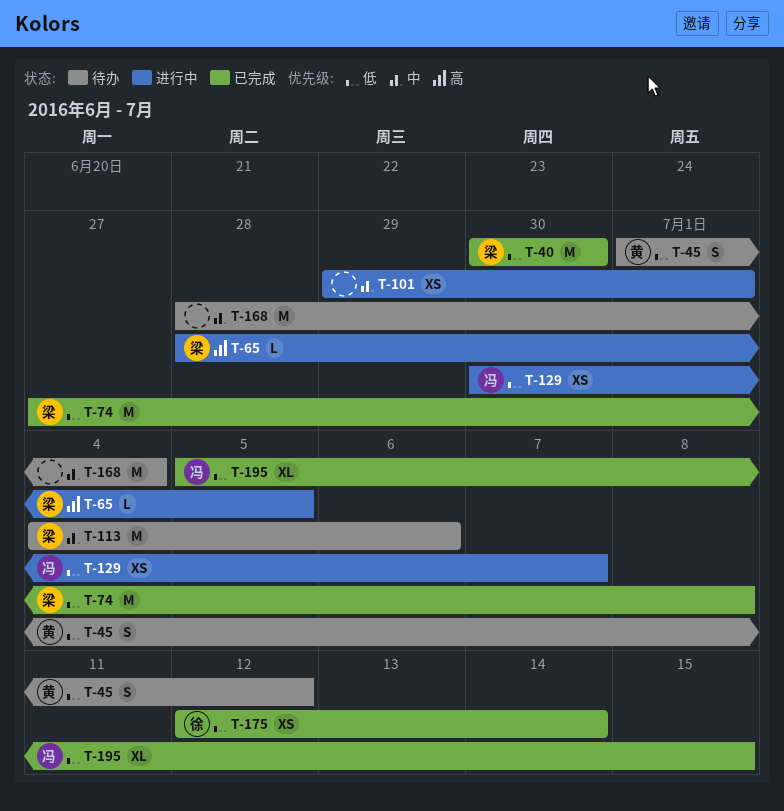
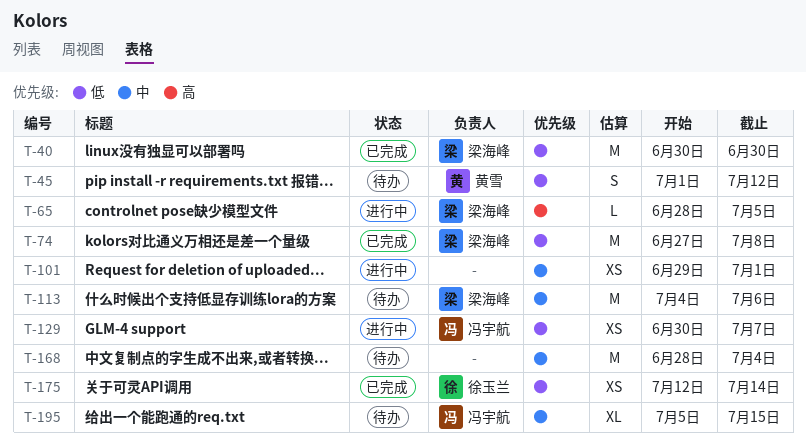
T-195, status: 已完成 -> 待办
T-195, priority: 低 -> 中

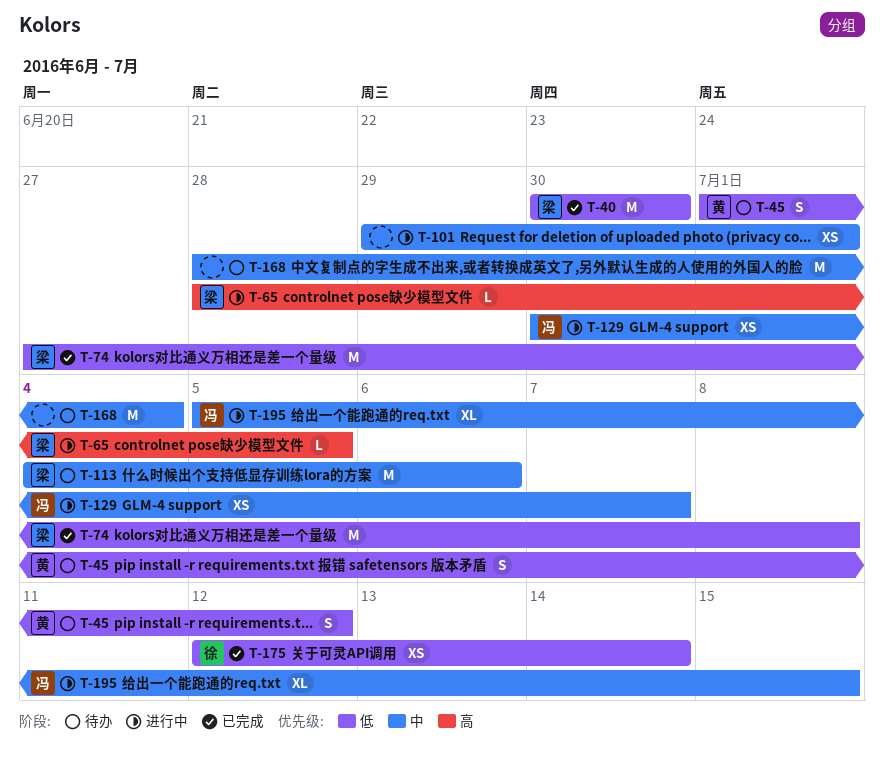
T-129, priority: 低 -> 中
T-195, status: 待办 -> 进行中

